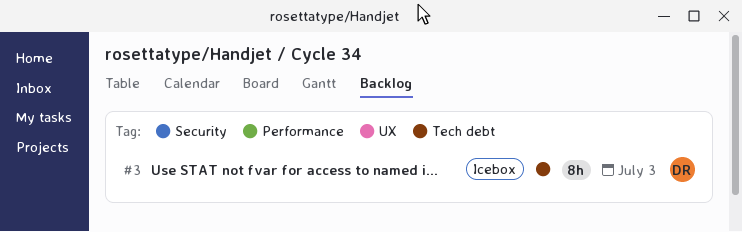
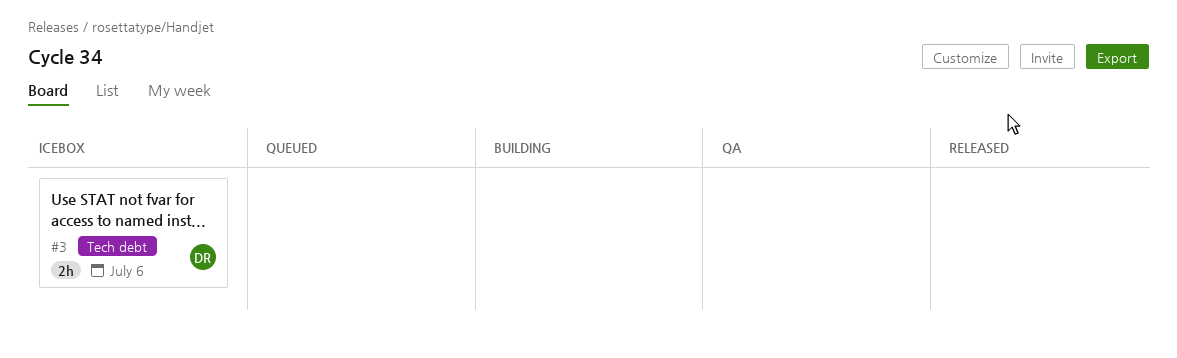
#3, estimate: 8h -> 2h
#3, due: Jul 3 -> Jul 6

